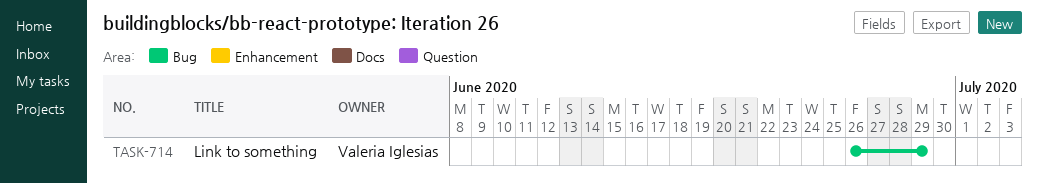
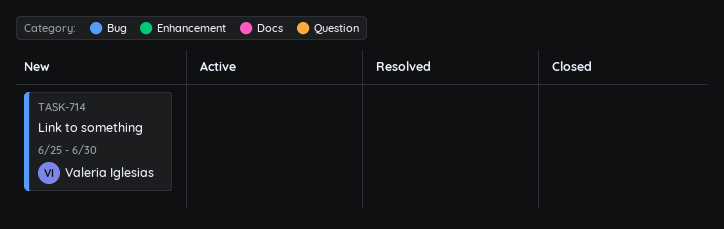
TASK-714, start: Jun 26 -> Jun 25
TASK-714, due: Jun 29 -> Jun 30

